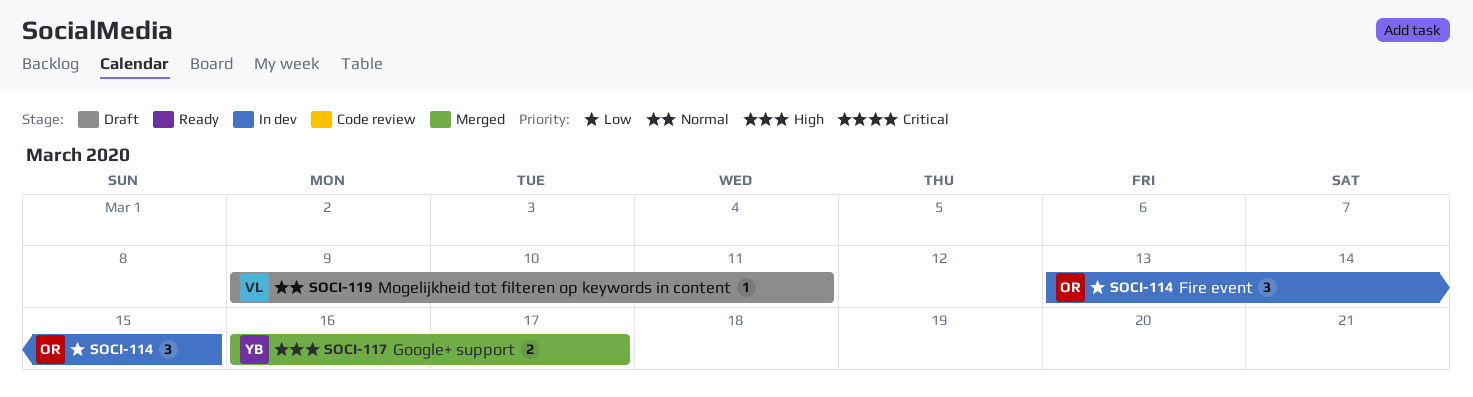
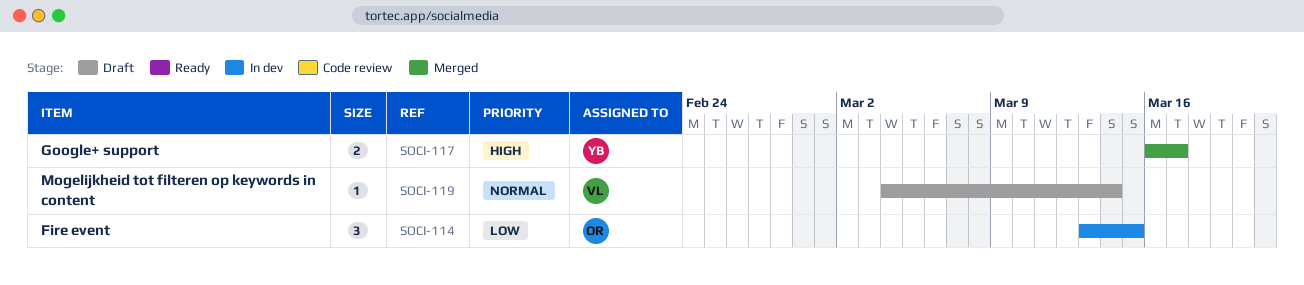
SOCI-119, start: Mar 9 -> Mar 4
SOCI-119, due: Mar 11 -> Mar 14

